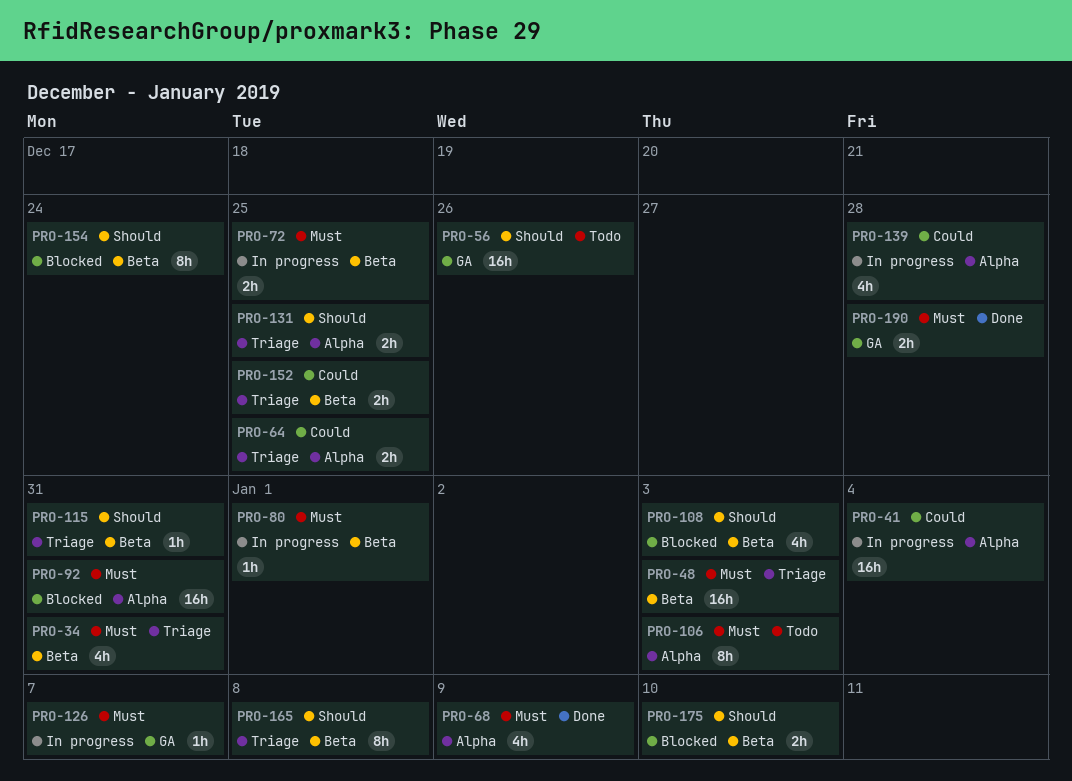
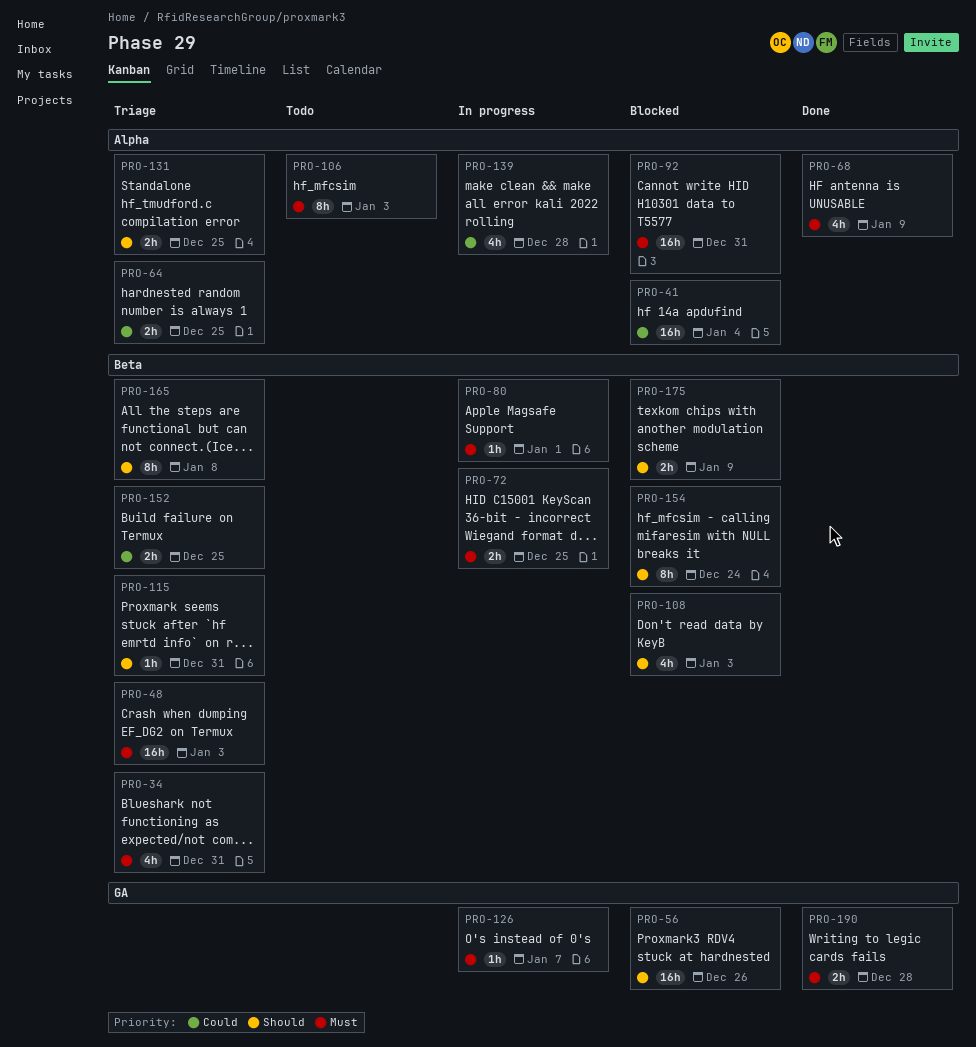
PRO-41, status: In progress -> Blocked
PRO-56, status: Todo -> Blocked
PRO-175, due: Jan 10 -> Jan 9

